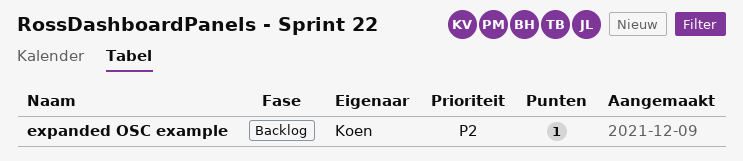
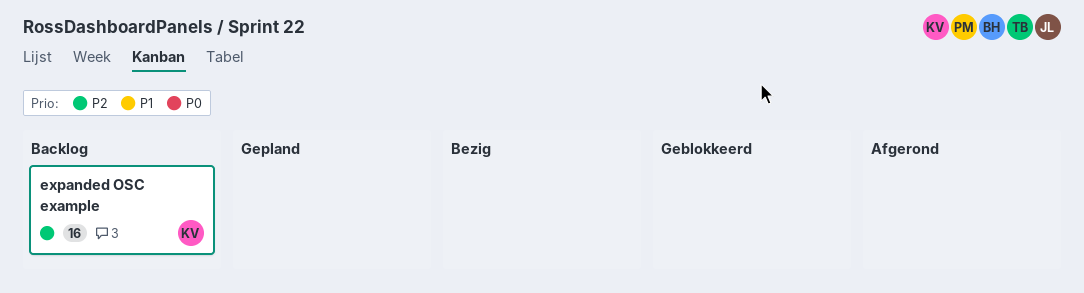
expanded OSC example, estimate: 1 -> 16

